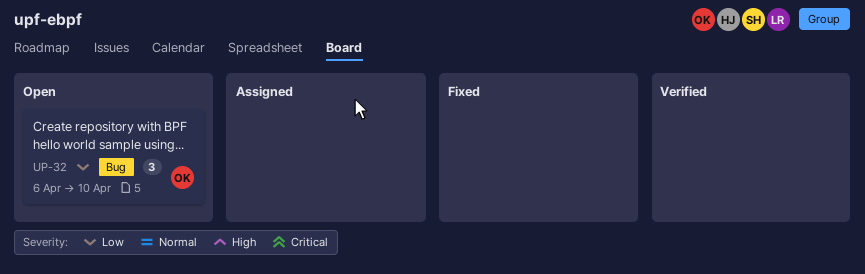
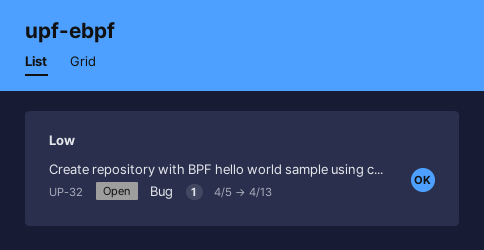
UP-32, estimate: 3 -> 1
UP-32, start: Apr 6 -> Apr 5
UP-32, due: Apr 10 -> Apr 13

